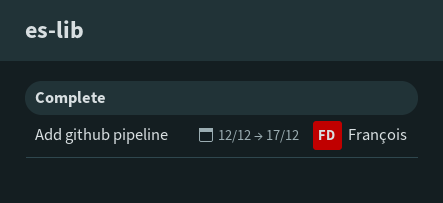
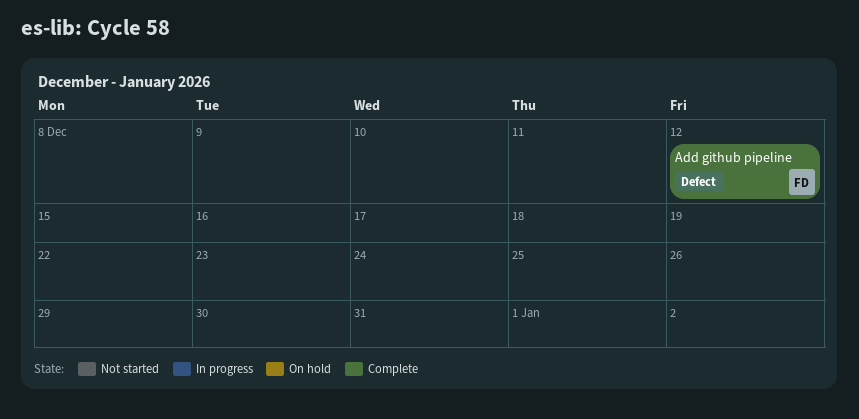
Add github pipeline, due: Dec 17 -> Dec 12

